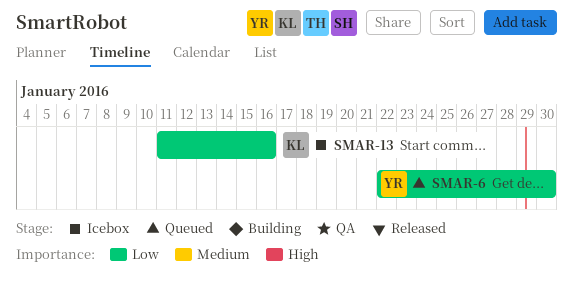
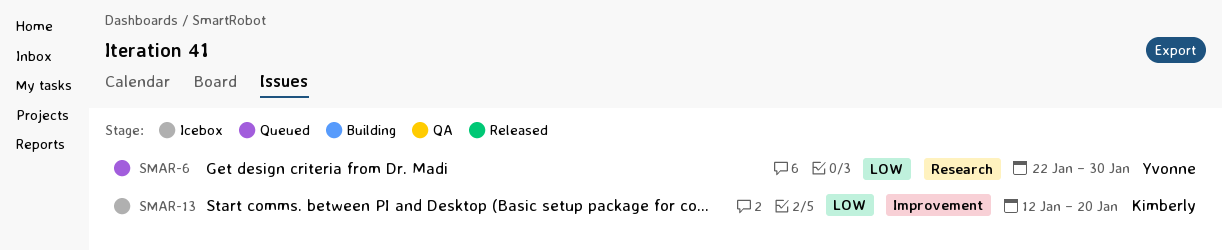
SMAR-13, start: Jan 11 -> Jan 12
SMAR-13, due: Jan 16 -> Jan 20

